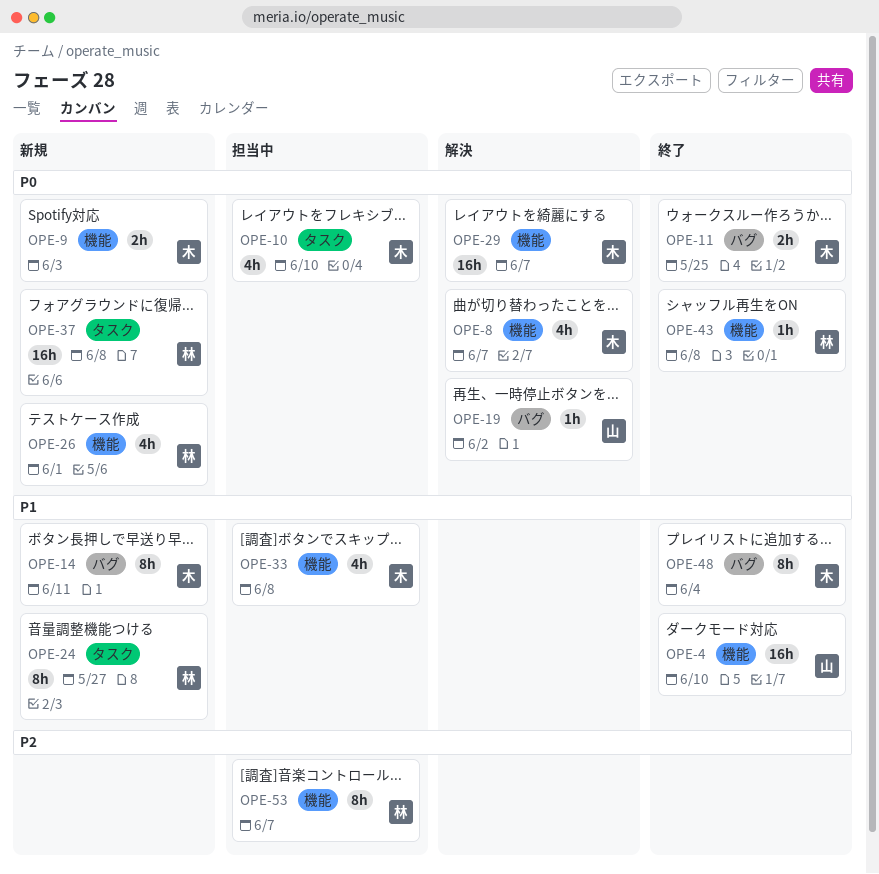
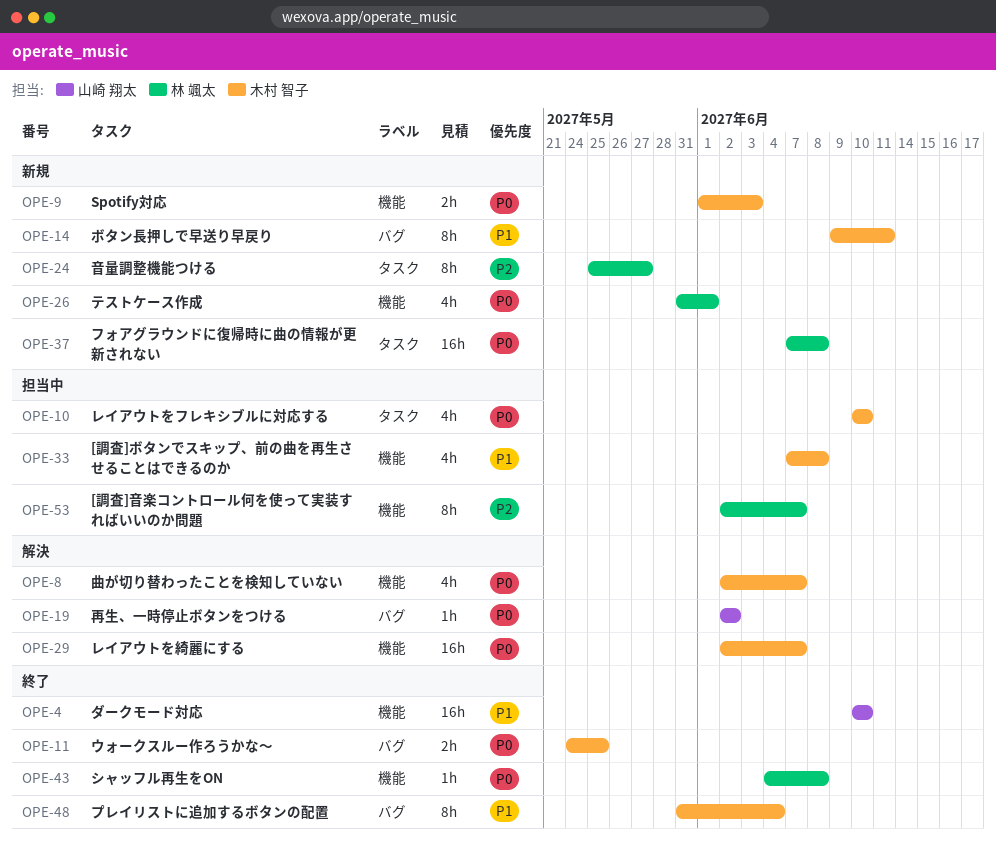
OPE-24, priority: P1 -> P2

